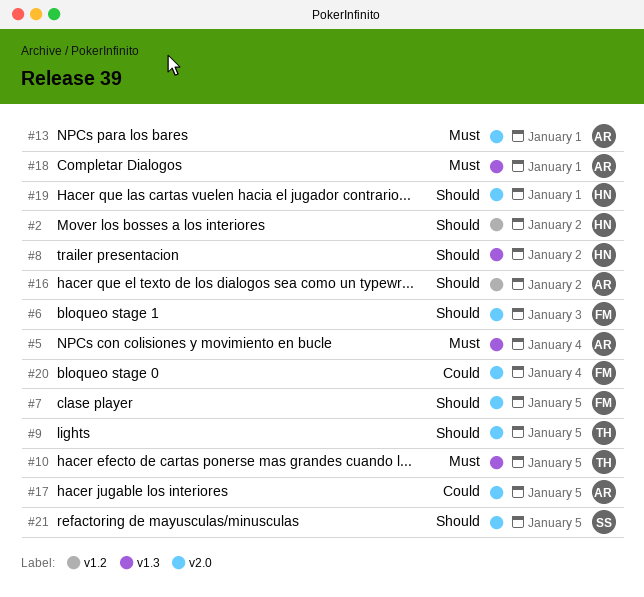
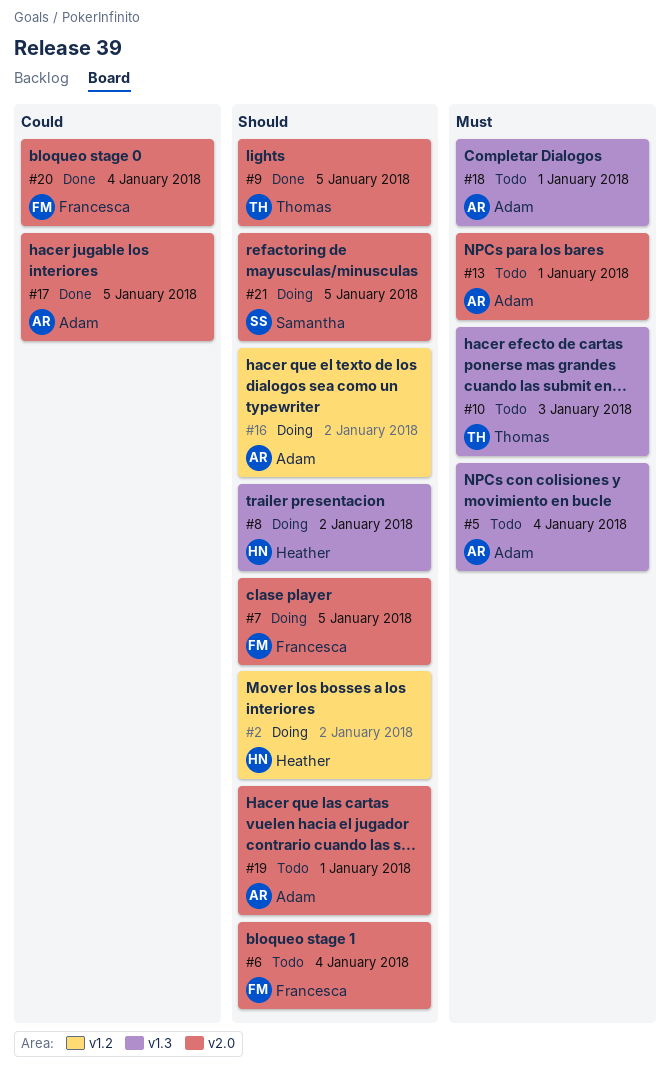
#6, due: Jan 3 -> Jan 4
#10, due: Jan 5 -> Jan 3
#19, owner: Heather -> Adam

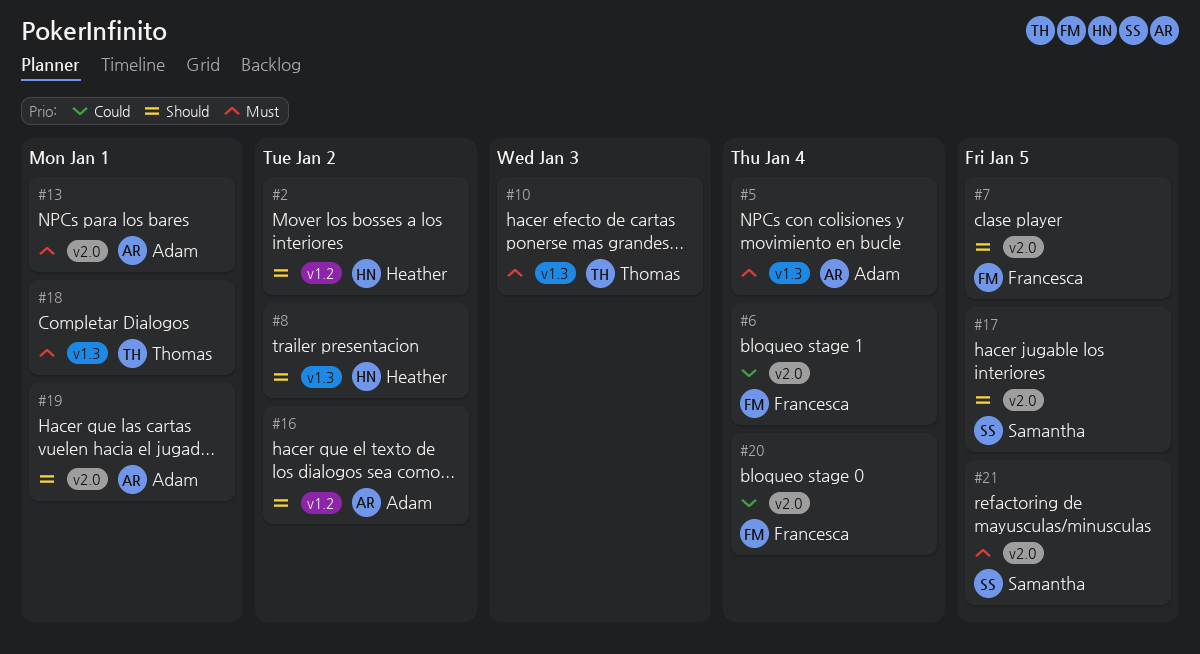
#6, priority: Should -> Could
#9: present -> none
#17, owner: Adam -> Samantha
#17, priority: Could -> Should
#18, owner: Adam -> Thomas
#21, priority: Should -> Must

